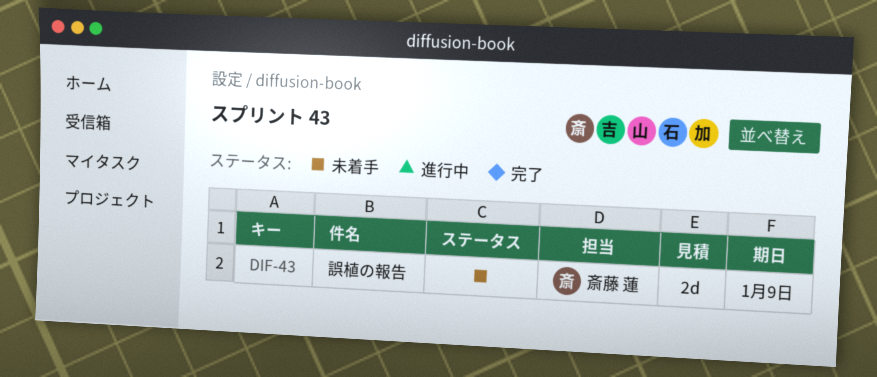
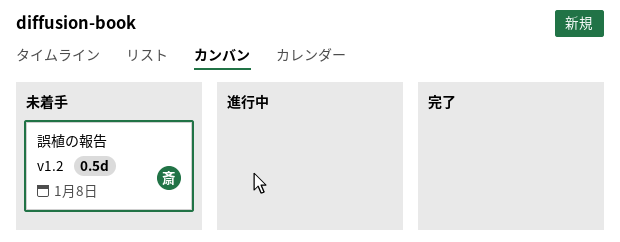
誤植の報告, estimate: 2d -> 0.5d
誤植の報告, due: Jan 9 -> Jan 8

